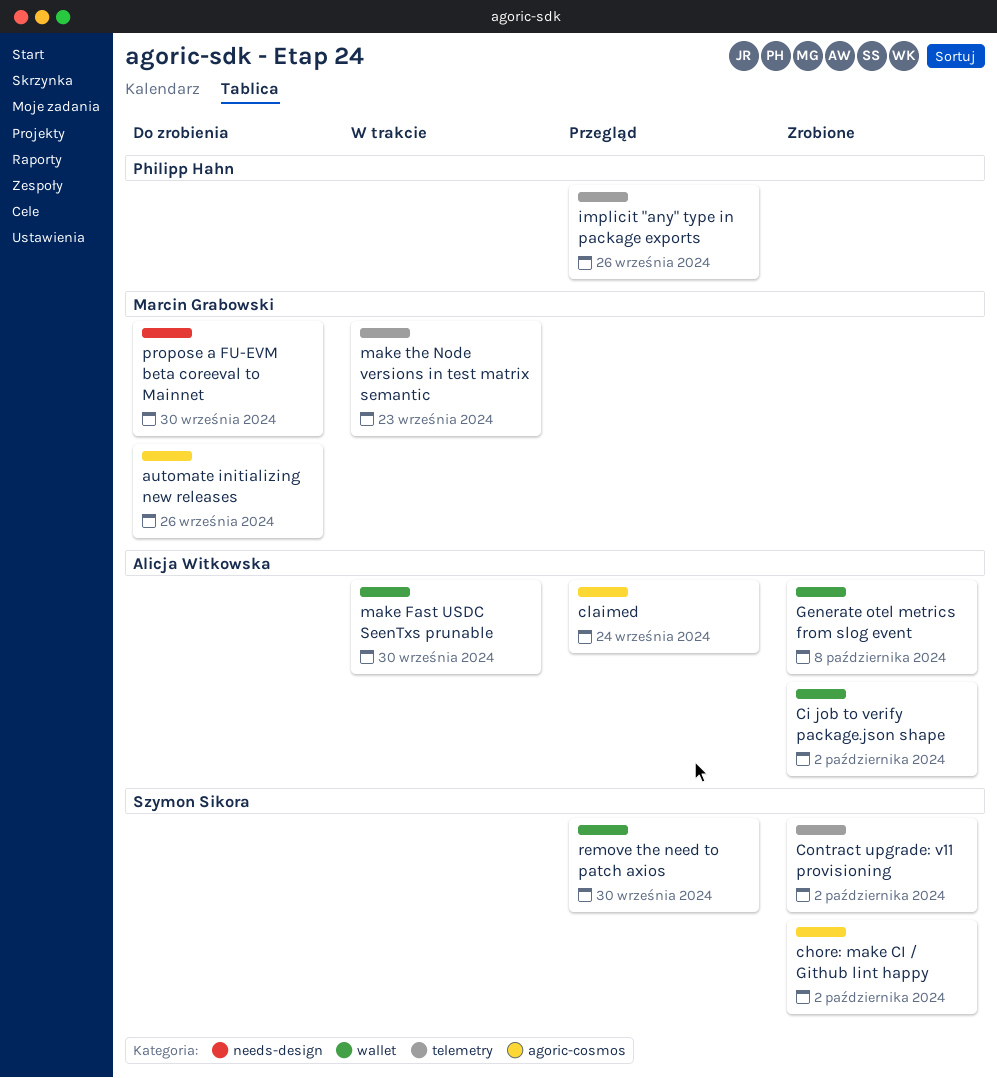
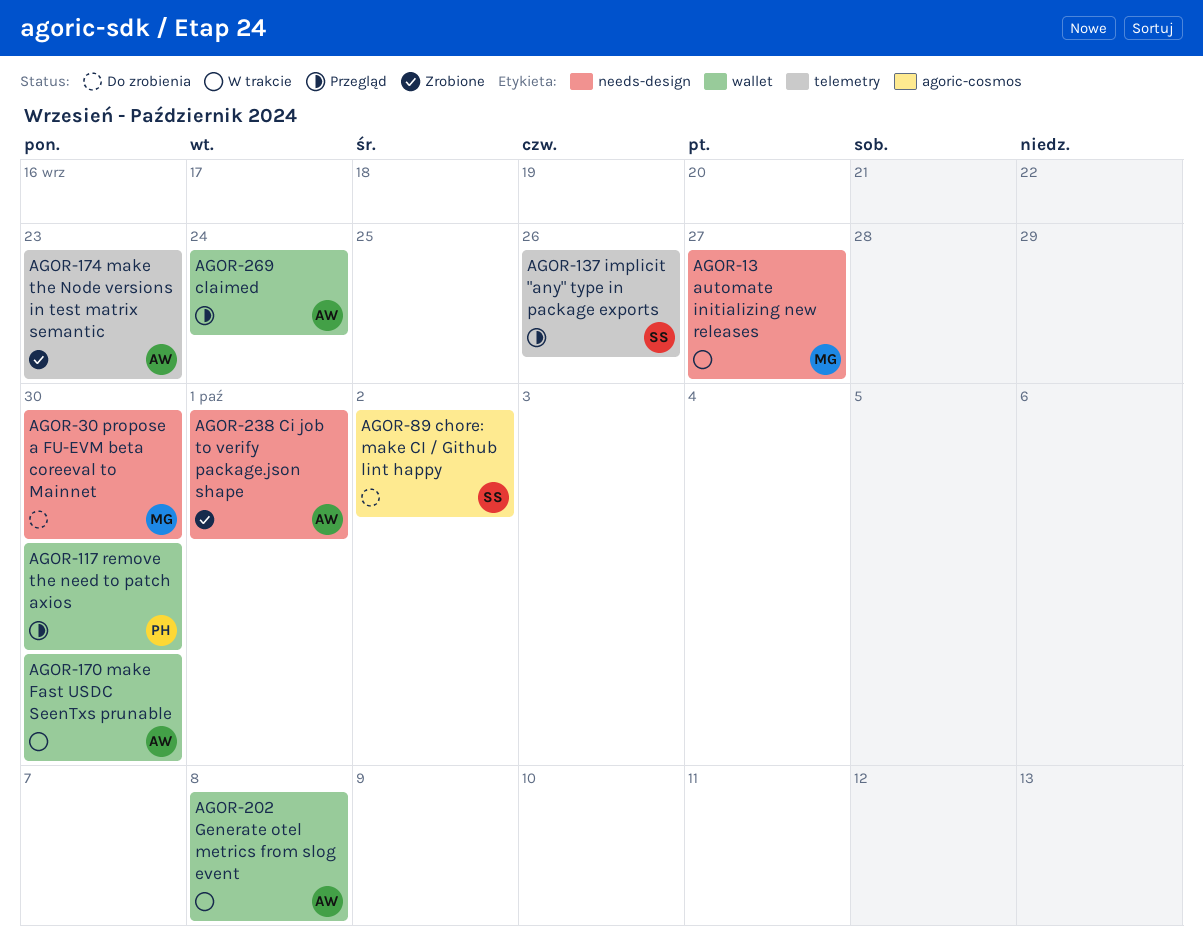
automate initializing new releases, status: Do zrobienia -> W trakcie
automate initializing new releases, label: agoric-cosmos -> needs-design
automate initializing new releases, due: Sep 26 -> Sep 27
chore: make CI / Github lint happy, status: Zrobione -> Do zrobienia
Ci job to verify package.json shape, label: wallet -> needs-design
Ci job to verify package.json shape, due: Oct 2 -> Oct 1
claimed, label: agoric-cosmos -> wallet
Contract upgrade: v11 provisioning: present -> none
Generate otel metrics from slog event, status: Zrobione -> W trakcie
implicit "any" type in package exports, owner: Philipp Hahn -> Szymon Sikora
make the Node versions in test matrix semantic, status: W trakcie -> Zrobione
make the Node versions in test matrix semantic, owner: Marcin Grabowski -> Alicja Witkowska
remove the need to patch axios, owner: Szymon Sikora -> Philipp Hahn

